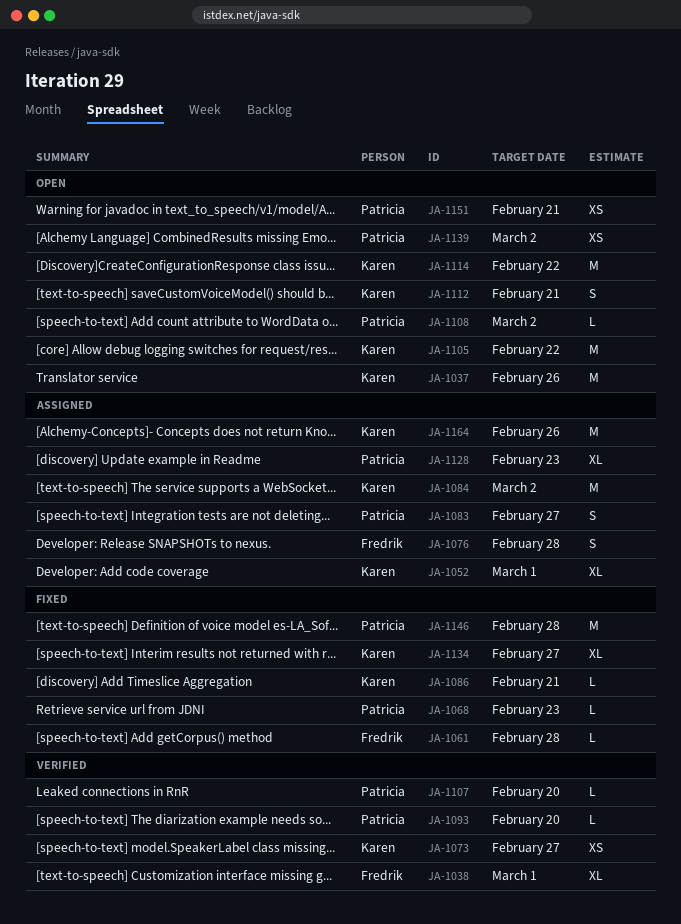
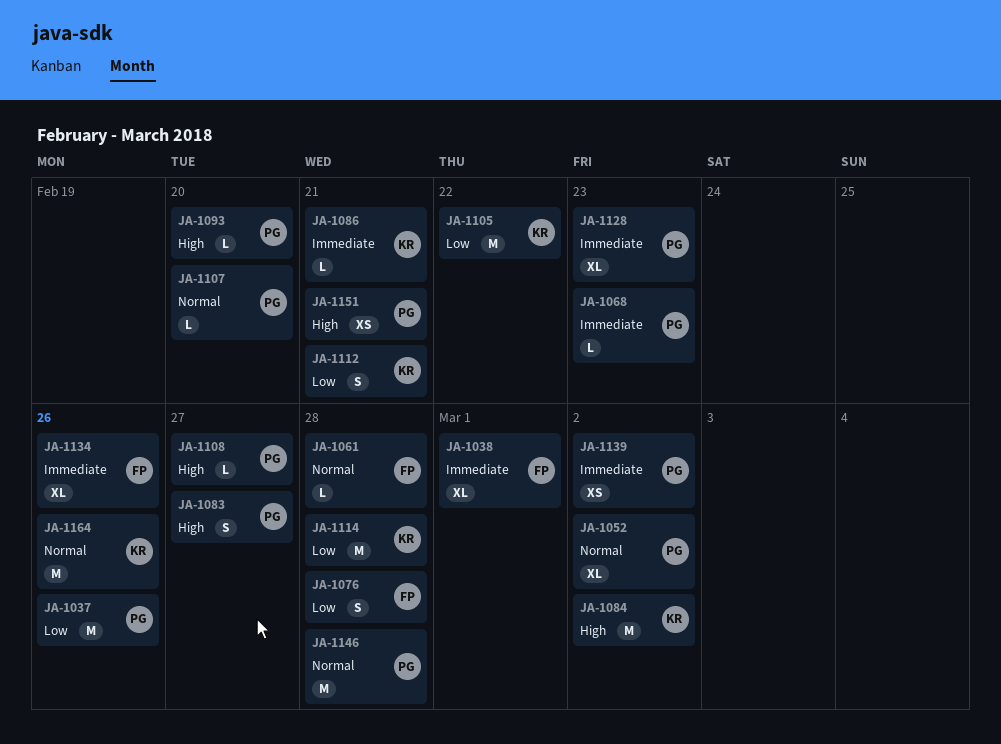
JA-1037, owner: Karen -> Patricia
JA-1052, owner: Karen -> Patricia
JA-1052, due: Mar 1 -> Mar 2
JA-1073: present -> none
JA-1108, due: Mar 2 -> Feb 27
JA-1114, due: Feb 22 -> Feb 28
JA-1134, owner: Karen -> Fredrik
JA-1134, due: Feb 27 -> Feb 26

